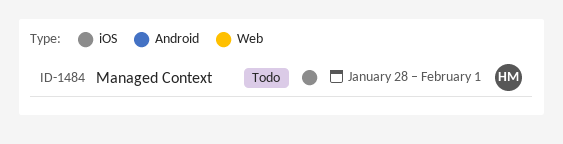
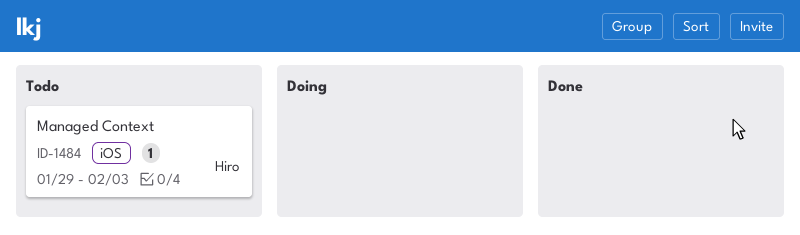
ID-1484, start: Jan 28 -> Jan 29
ID-1484, due: Feb 1 -> Feb 3

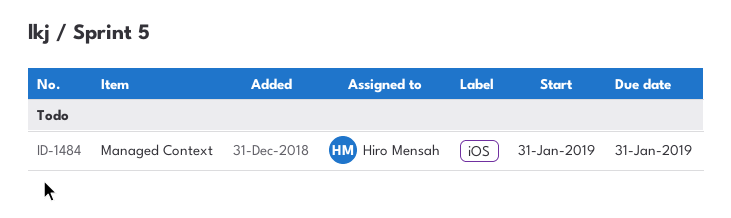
ID-1484, start: Jan 29 -> Jan 31
ID-1484, due: Feb 3 -> Jan 31

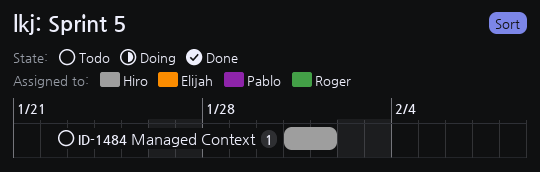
ID-1484, due: Jan 31 -> Feb 1

